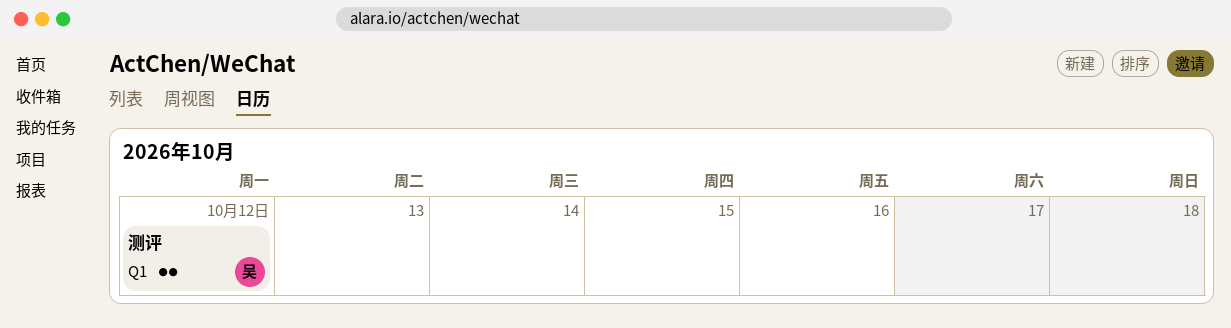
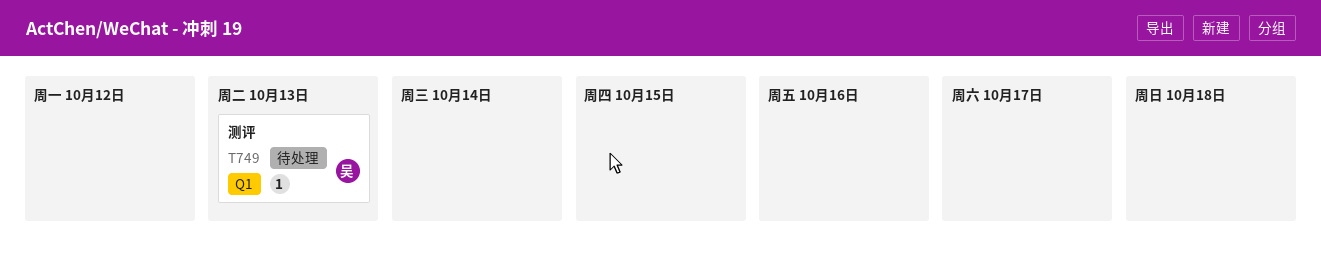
测评, estimate: 2 -> 1
测评, due: Oct 12 -> Oct 13

